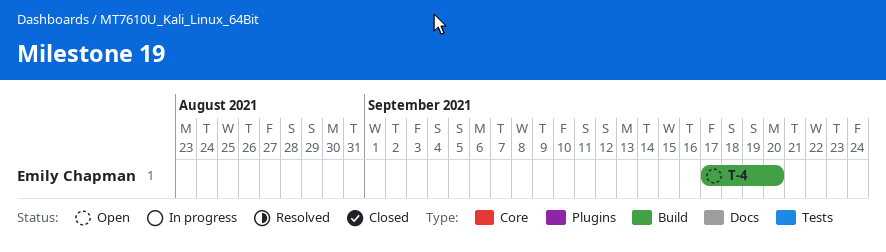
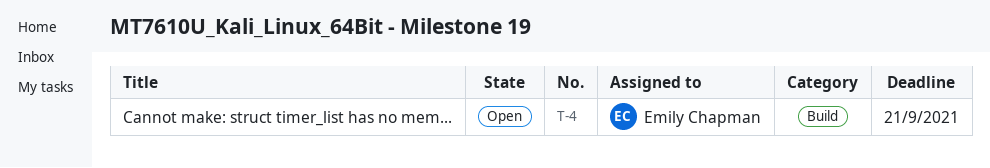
T-4, due: Sep 20 -> Sep 21

